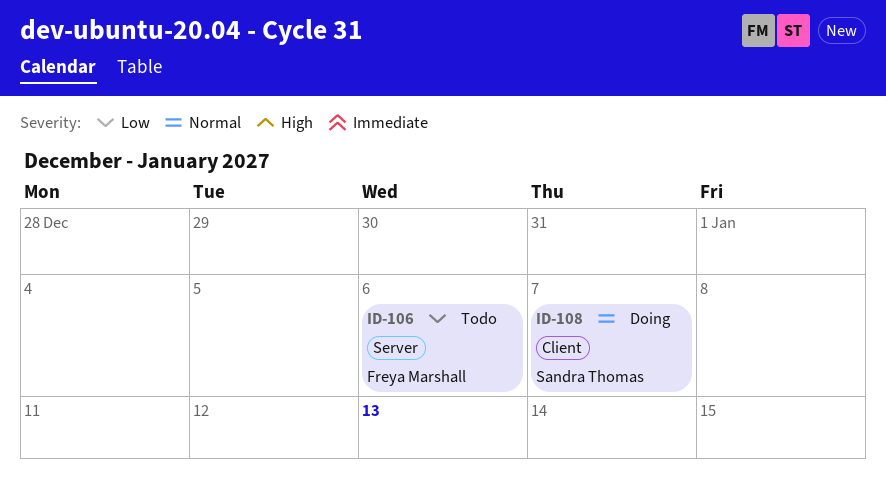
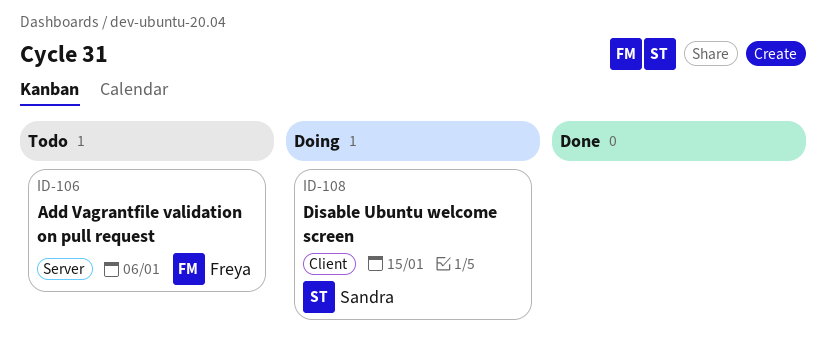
ID-108, due: Jan 7 -> Jan 15

